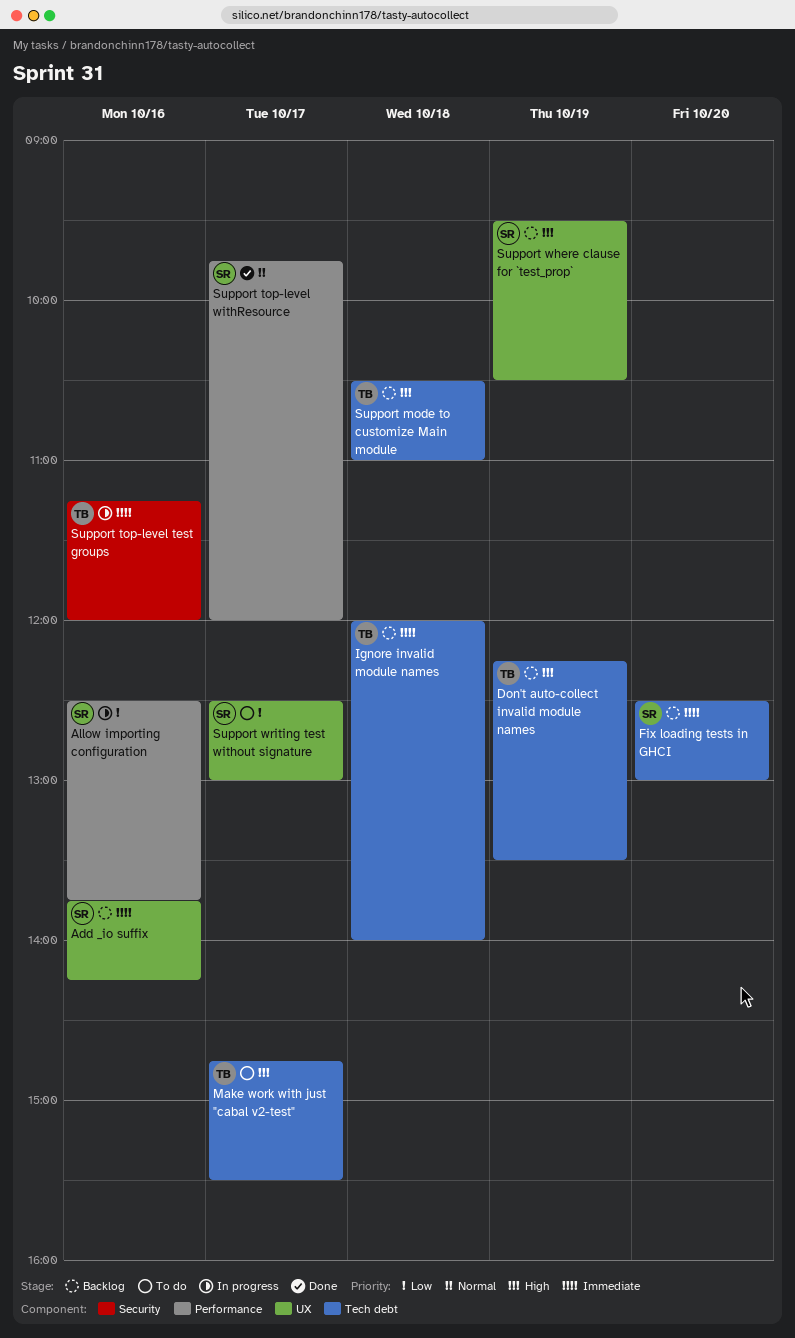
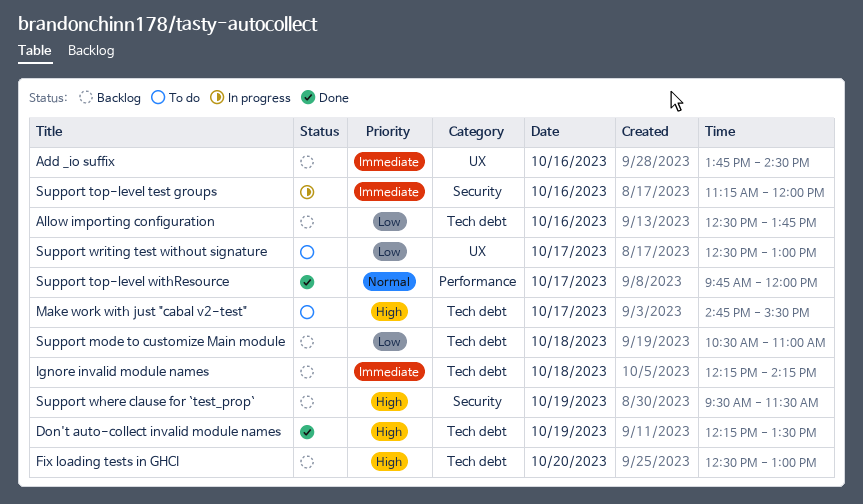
Add _io suffix, ends: 14:15 -> 14:30
Allow importing configuration, status: In progress -> Backlog
Allow importing configuration, label: Performance -> Tech debt
Don't auto-collect invalid module names, status: Backlog -> Done
Fix loading tests in GHCI, priority: Immediate -> High
Ignore invalid module names, begins: 12:00 -> 12:15
Ignore invalid module names, ends: 14:00 -> 14:15
Support mode to customize Main module, priority: High -> Low
Support where clause for `test_prop`, label: UX -> Security
Support where clause for `test_prop`, ends: 10:30 -> 11:30

